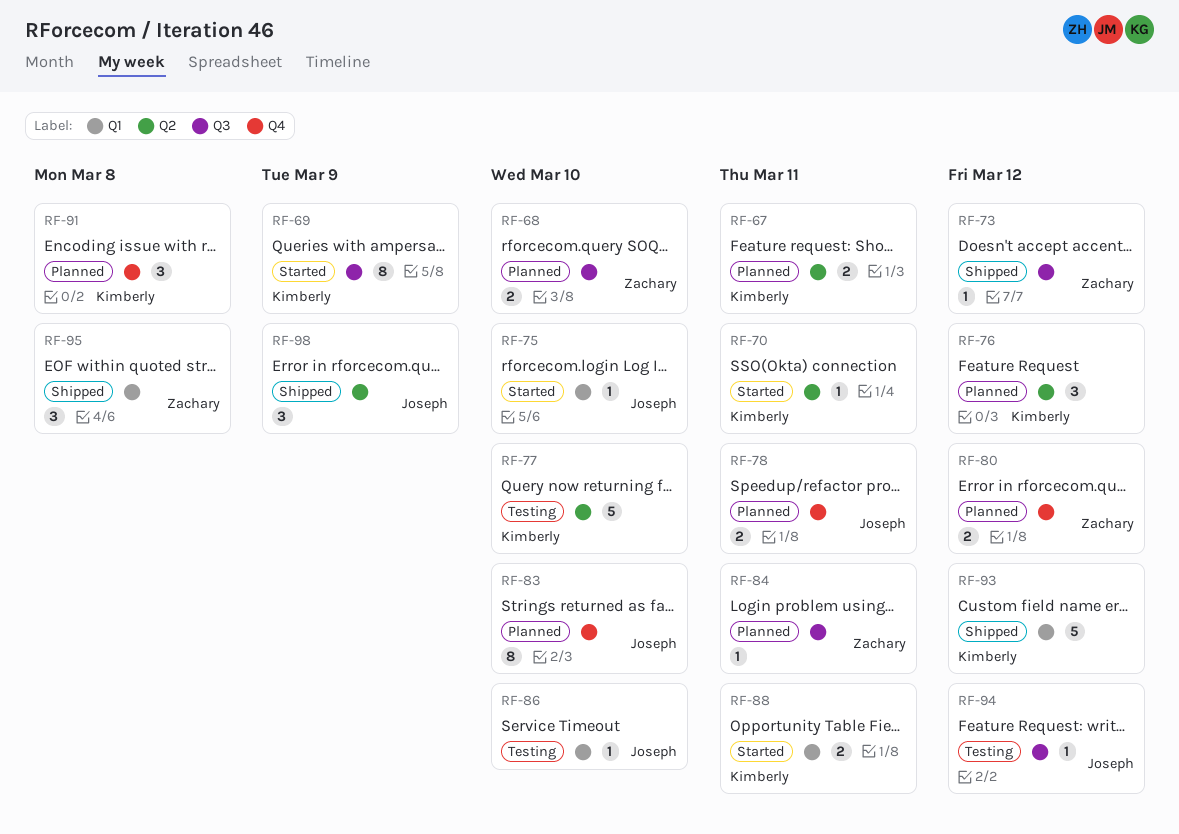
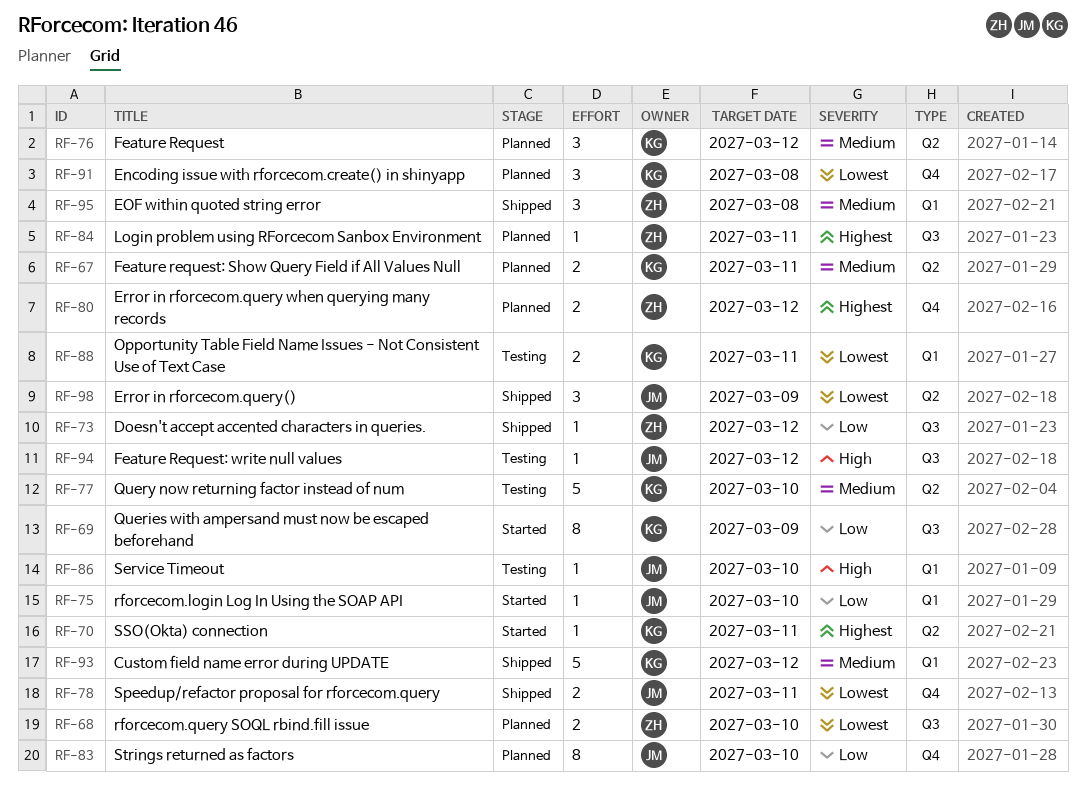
RF-78, status: Planned -> Shipped
RF-88, status: Started -> Testing

